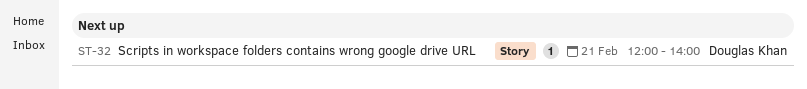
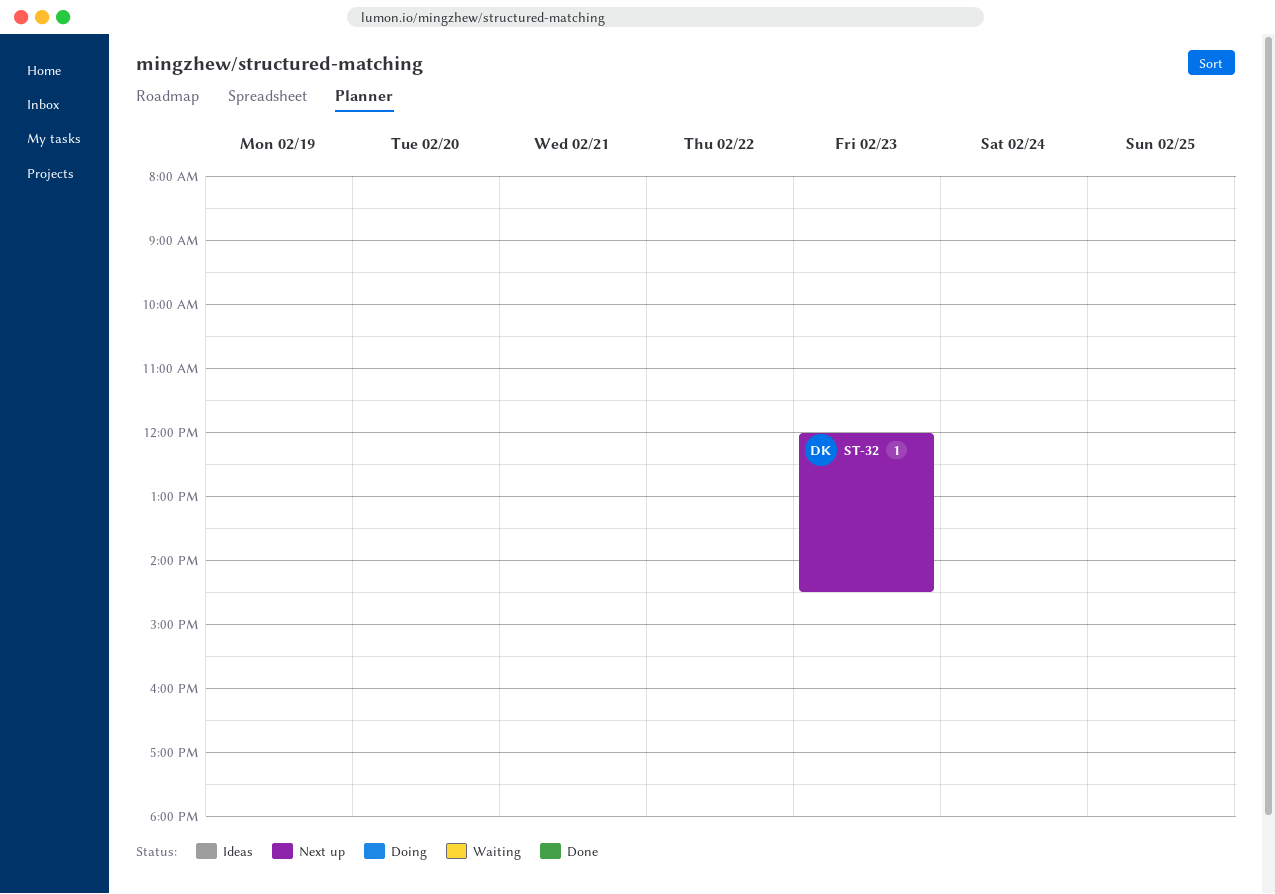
ST-32, day: Feb 21 -> Feb 23
ST-32, ends: 14:00 -> 14:30

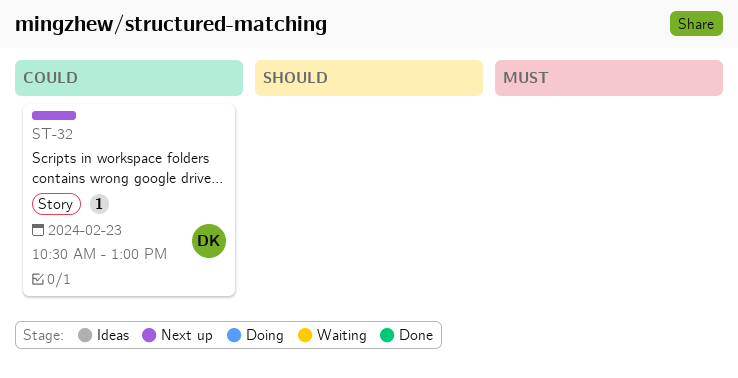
ST-32, begins: 12:00 -> 10:30
ST-32, ends: 14:30 -> 13:00

